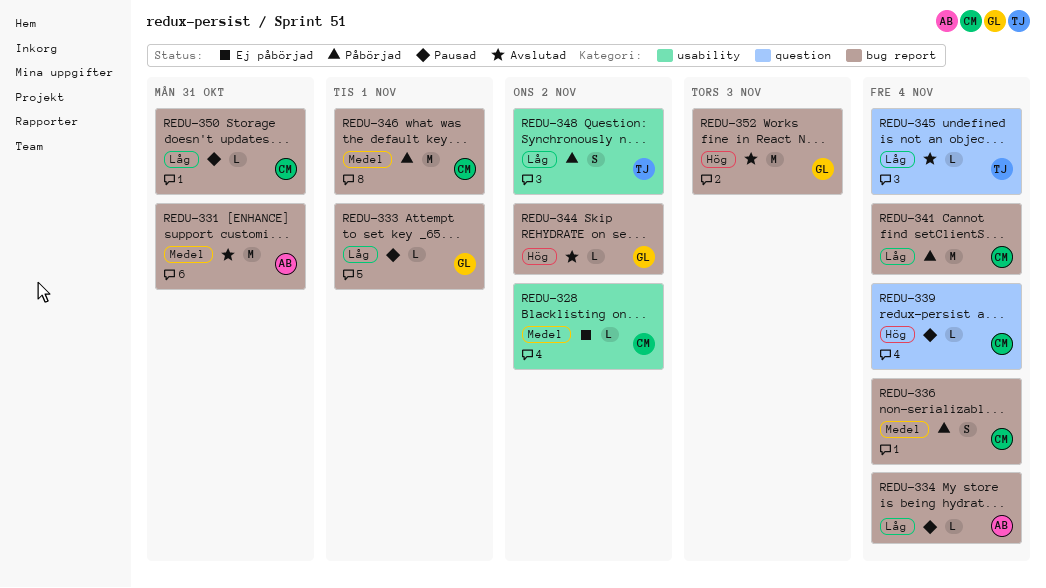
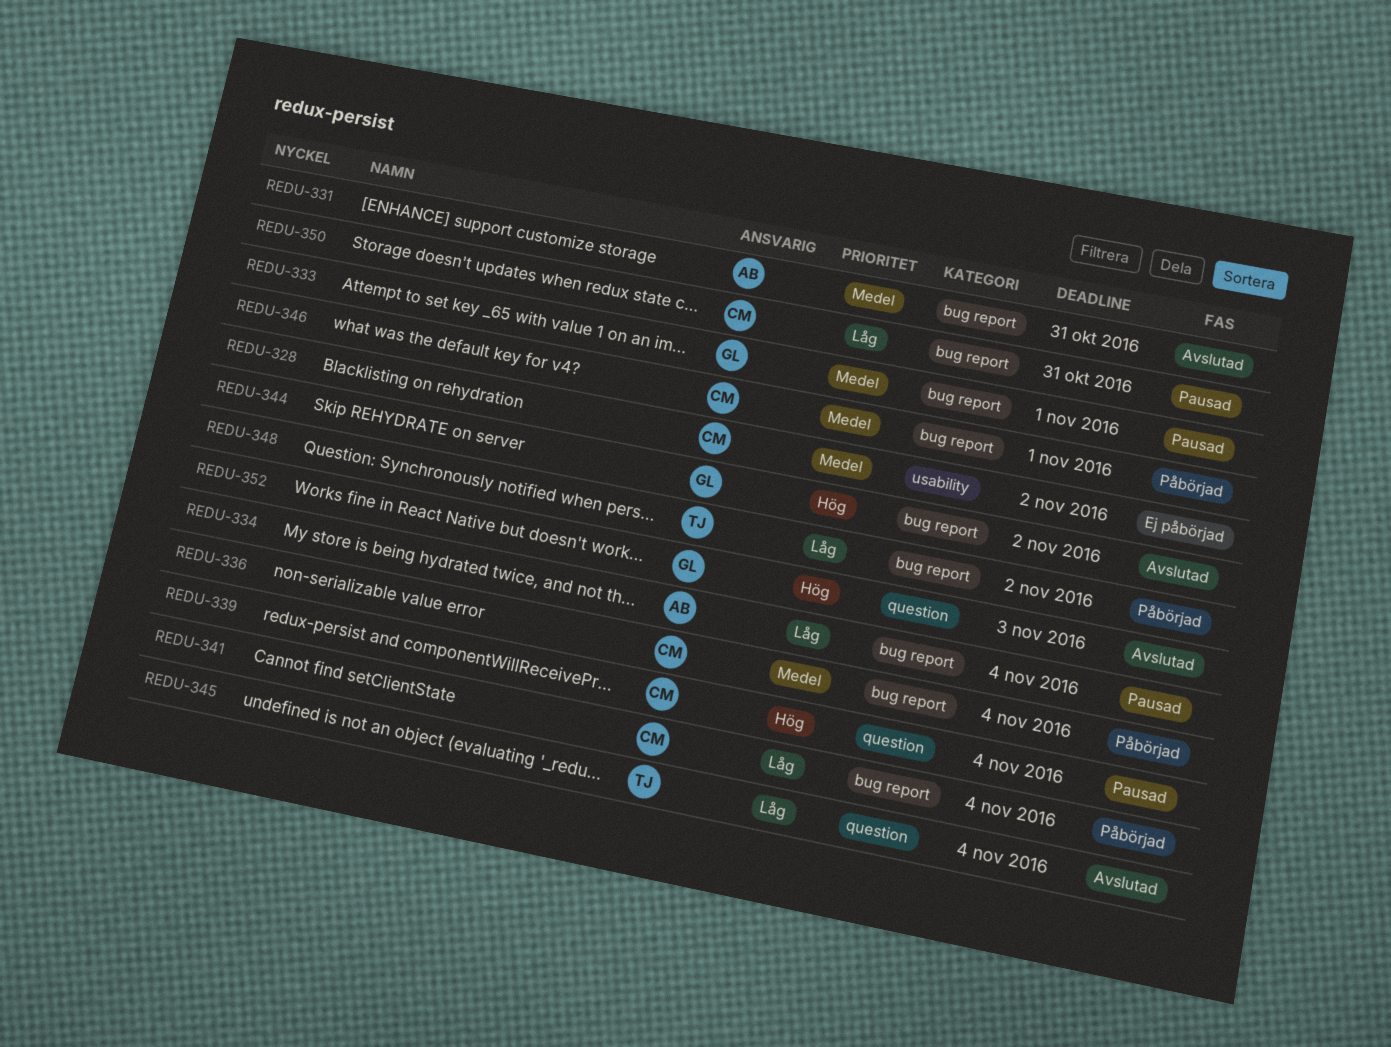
REDU-333, priority: Låg -> Medel
REDU-348, label: usability -> bug report
REDU-352, label: bug report -> question

